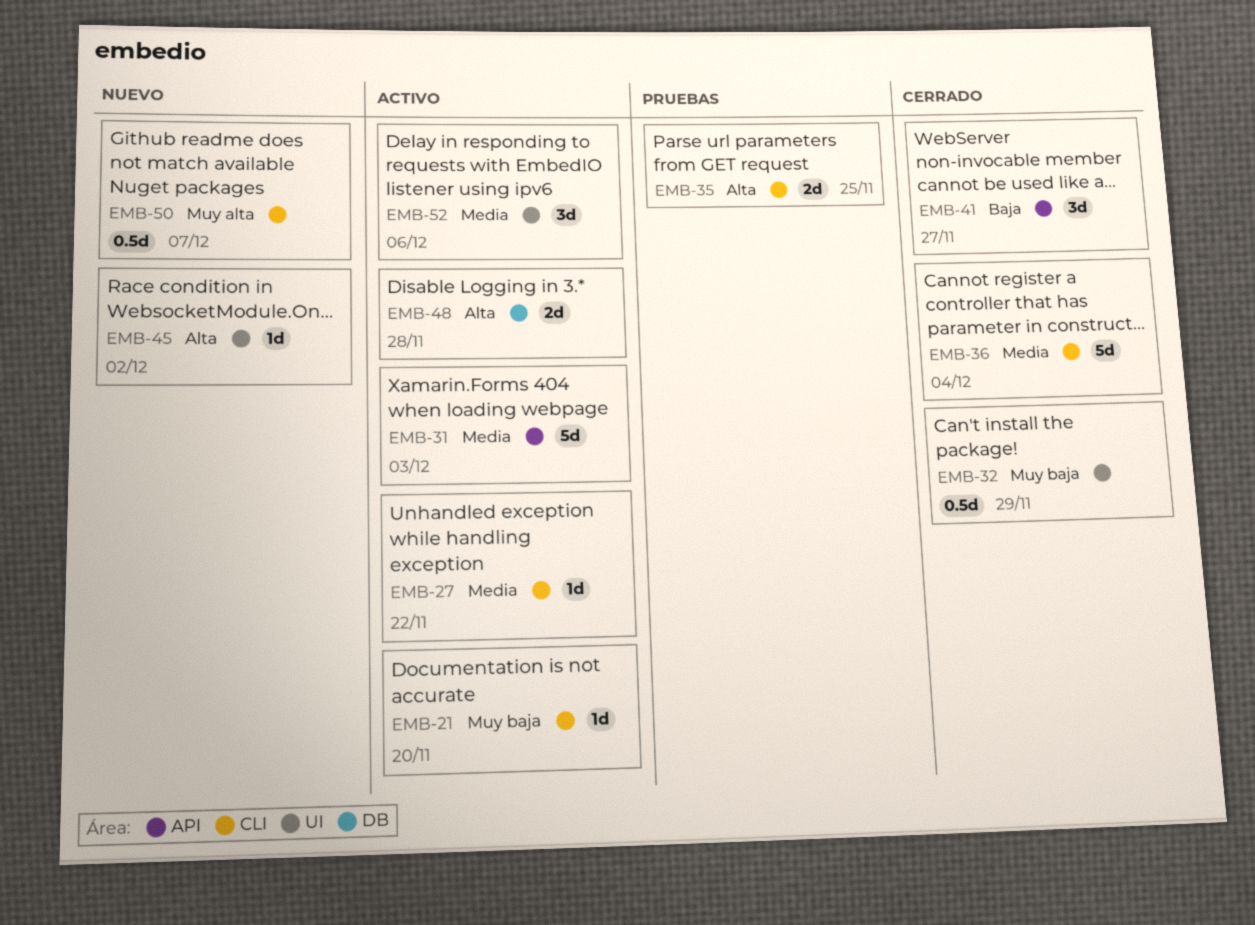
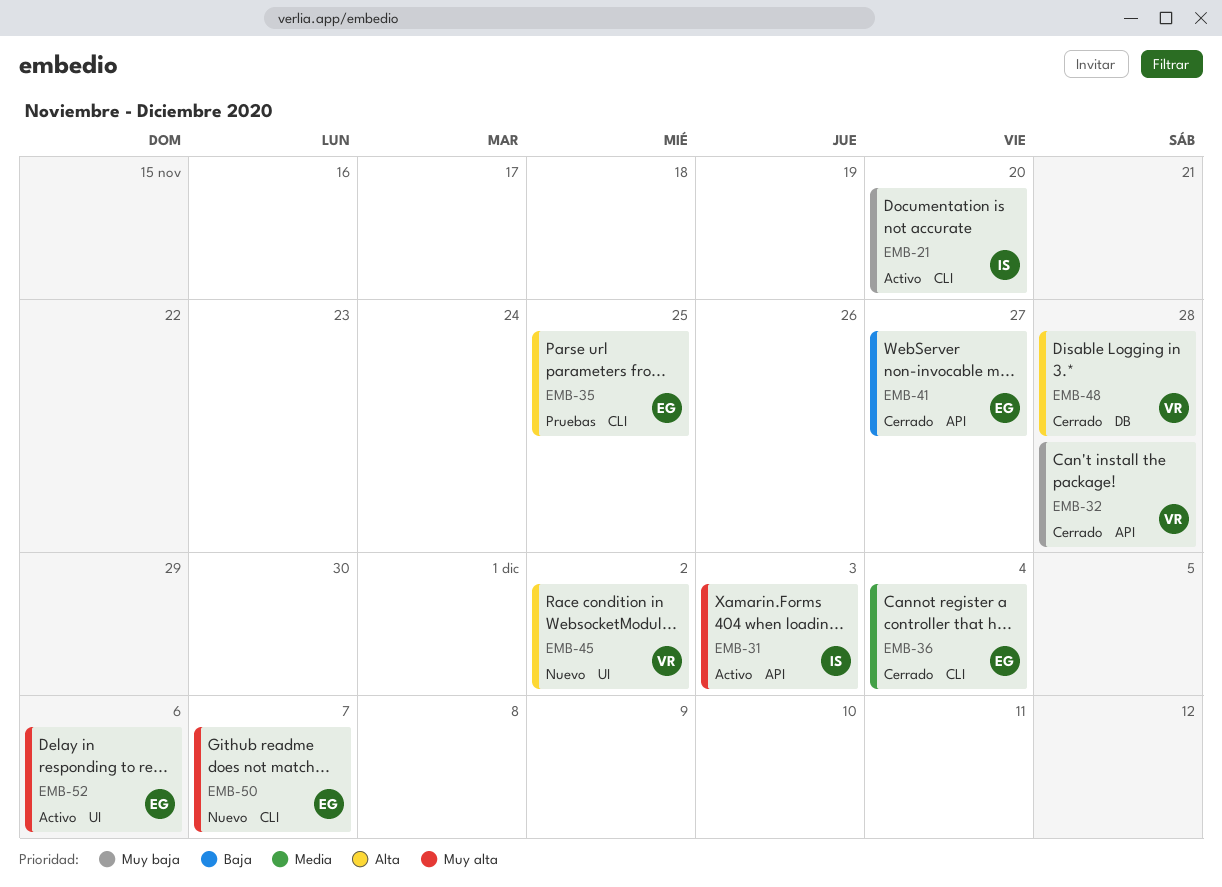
EMB-27: present -> none
EMB-31, priority: Media -> Muy alta
EMB-32, label: UI -> API
EMB-32, due: Nov 29 -> Nov 28
EMB-48, status: Activo -> Cerrado
EMB-52, priority: Media -> Muy alta

